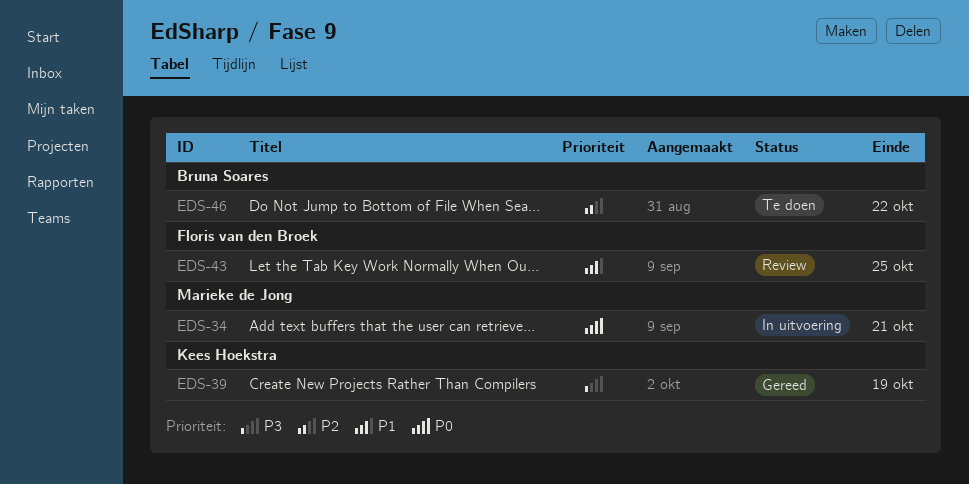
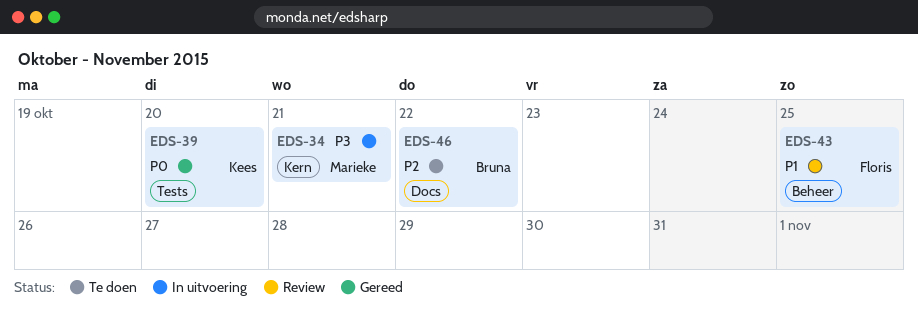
EDS-34, priority: P0 -> P3
EDS-39, priority: P3 -> P0
EDS-39, due: Oct 19 -> Oct 20

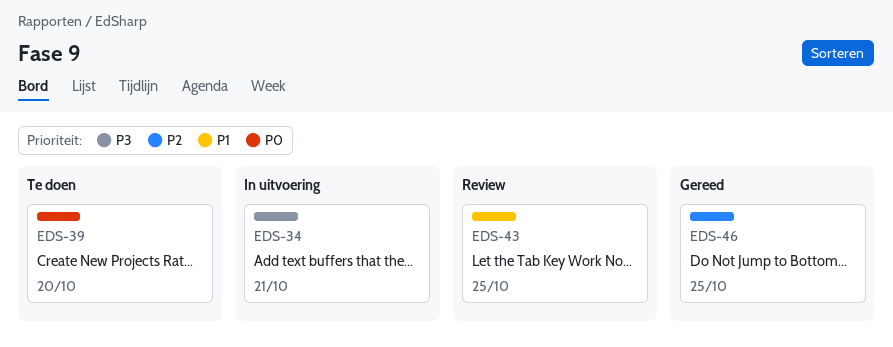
EDS-39, status: Gereed -> Te doen
EDS-46, status: Te doen -> Gereed
EDS-46, due: Oct 22 -> Oct 25

